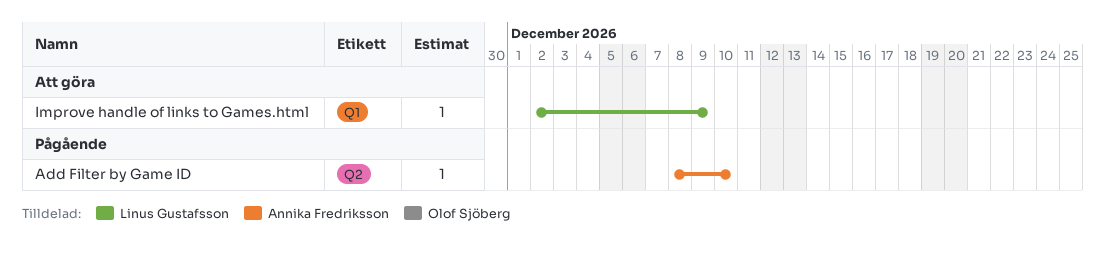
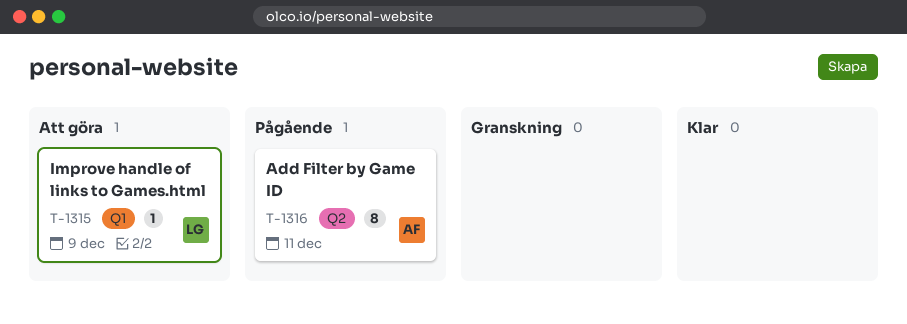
Add Filter by Game ID, estimate: 1 -> 8
Add Filter by Game ID, due: Dec 10 -> Dec 11

